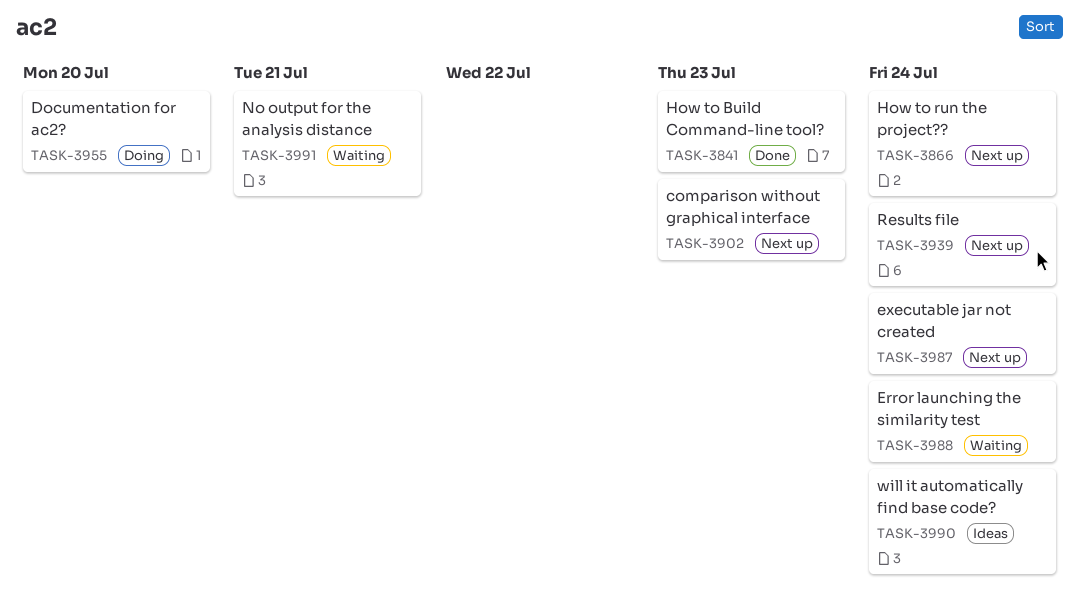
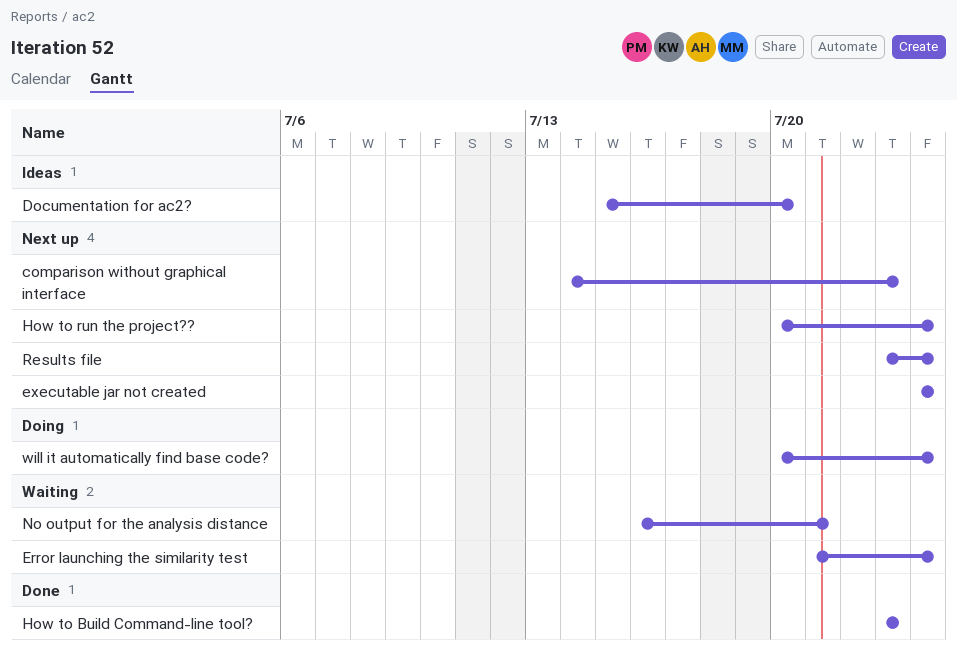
Documentation for ac2?, status: Doing -> Ideas
will it automatically find base code?, status: Ideas -> Doing

